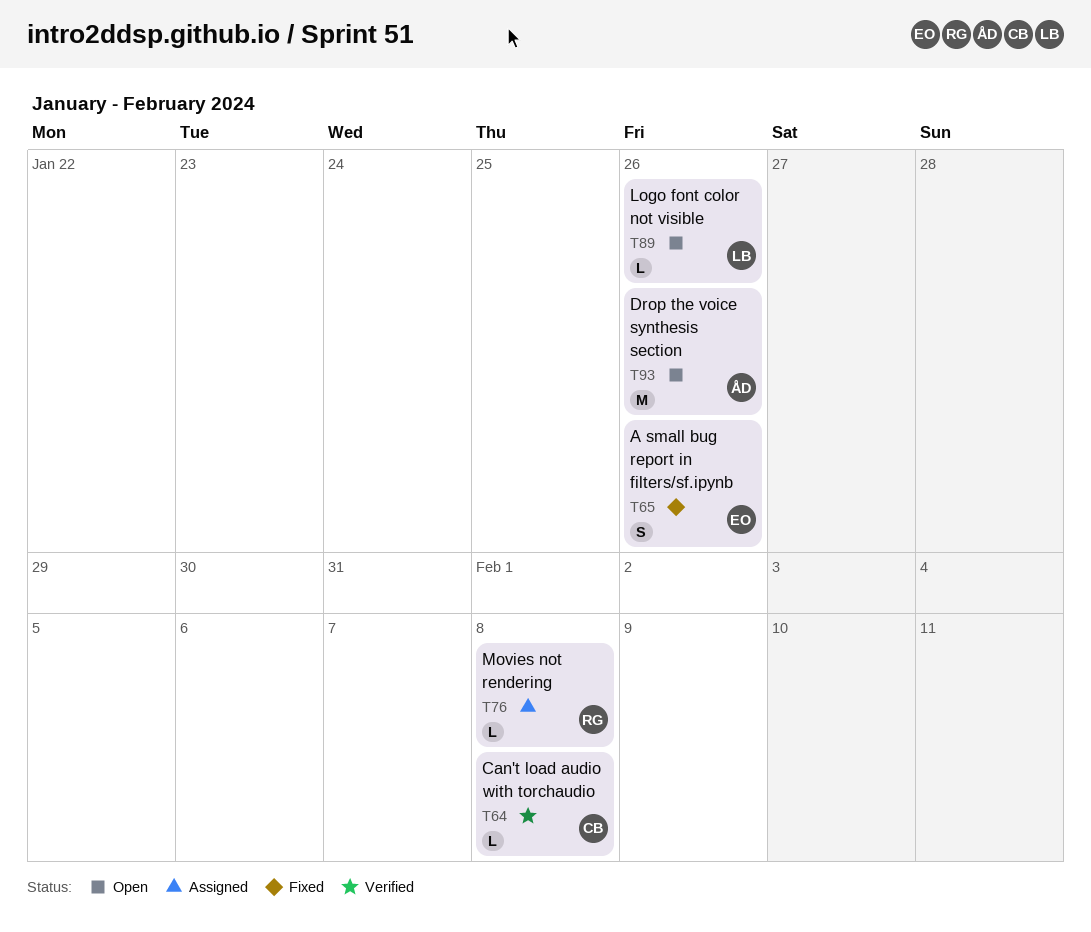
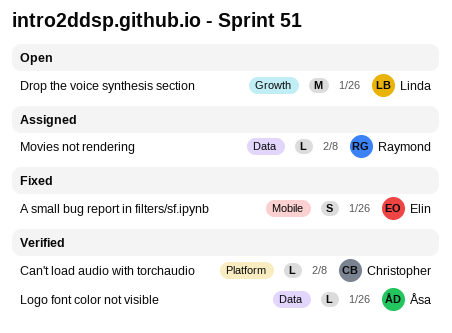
Drop the voice synthesis section, owner: Åsa -> Linda
Logo font color not visible, status: Open -> Verified
Logo font color not visible, owner: Linda -> Åsa

